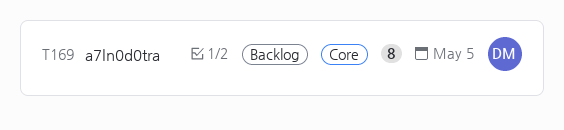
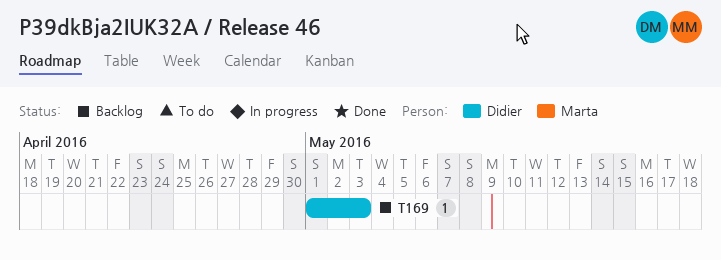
T169, estimate: 8 -> 1
T169, due: May 5 -> May 3

